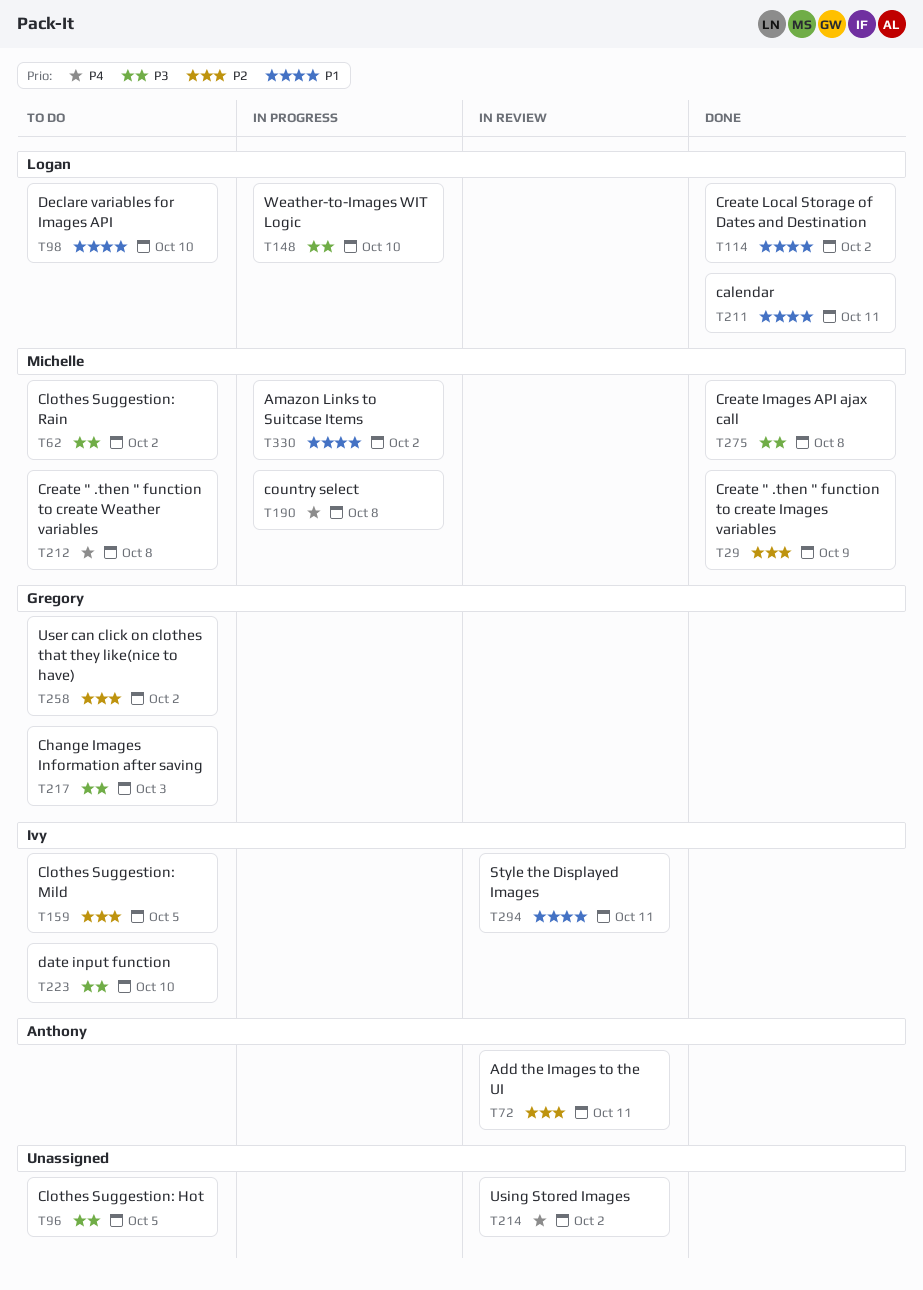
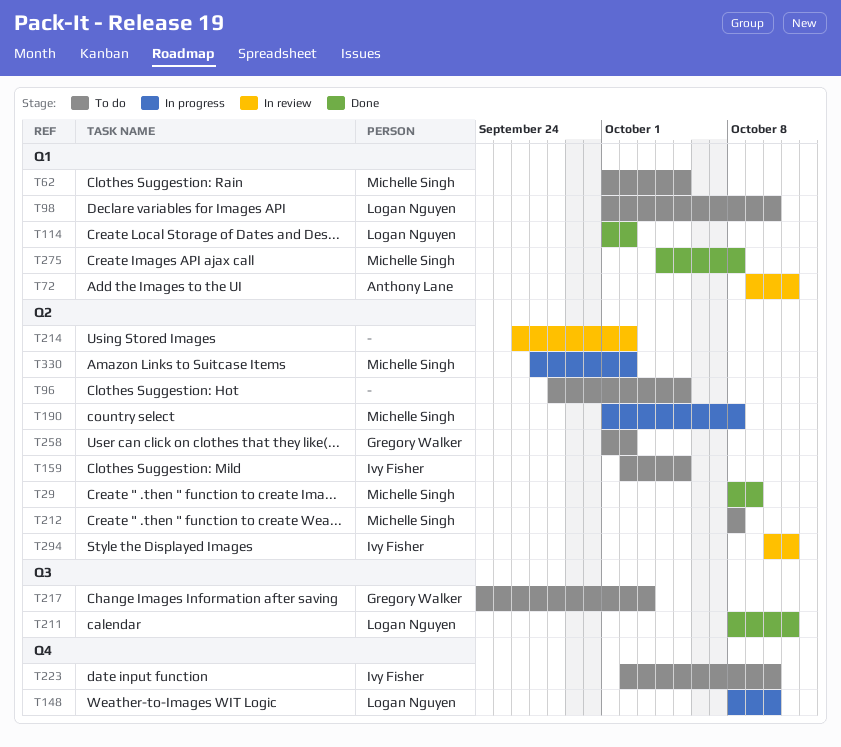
T62, due: Oct 2 -> Oct 5

